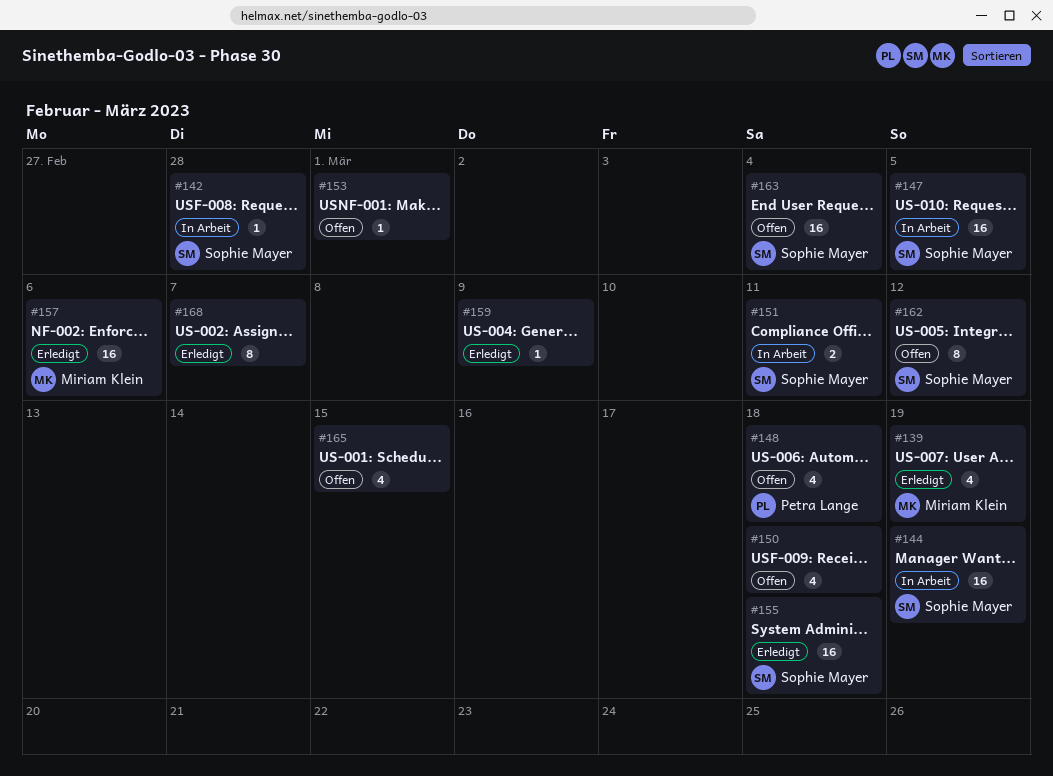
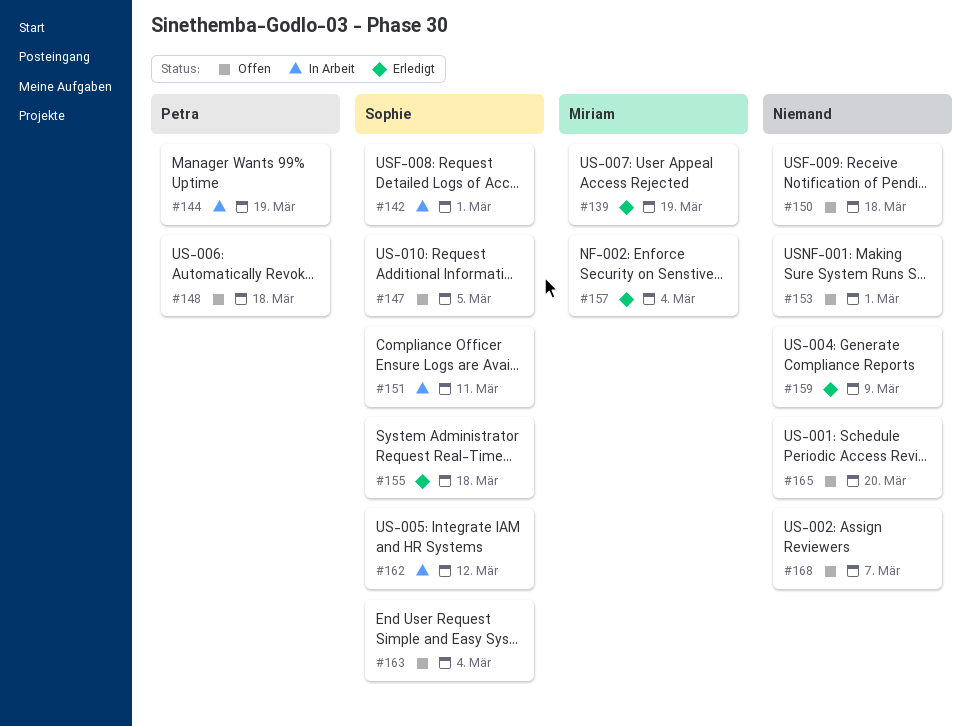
#142, due: Feb 28 -> Mar 1
#144, owner: Sophie Mayer -> Petra Lange
#147, status: In Arbeit -> Offen
#157, due: Mar 6 -> Mar 4
#162, status: Offen -> In Arbeit
#165, due: Mar 15 -> Mar 20
#168, status: Erledigt -> Offen

